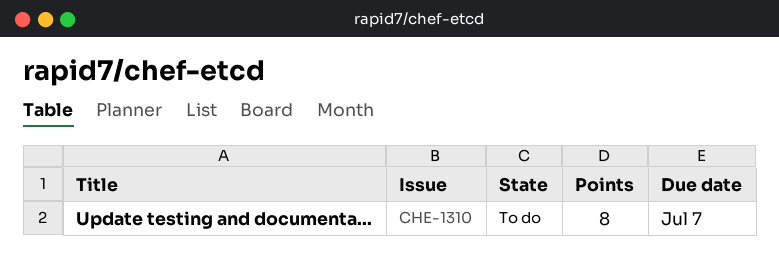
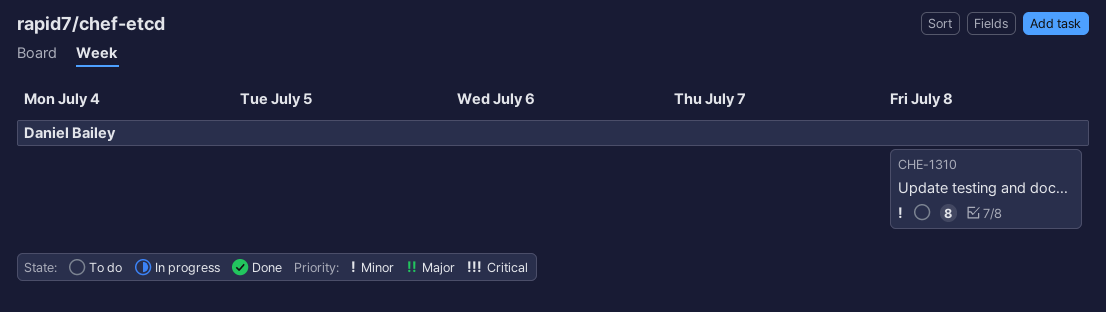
CHE-1310, due: Jul 7 -> Jul 8

